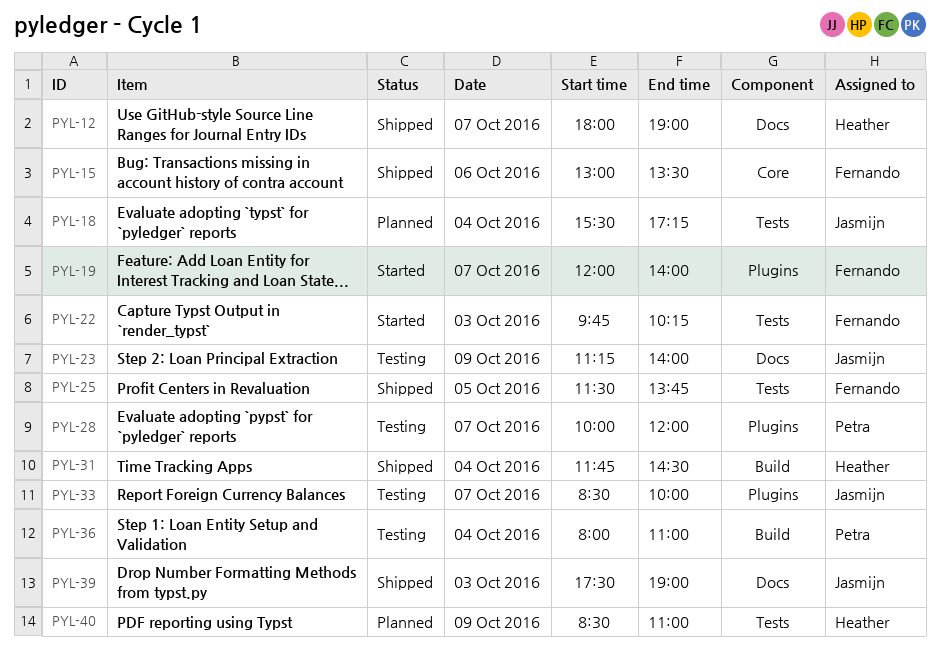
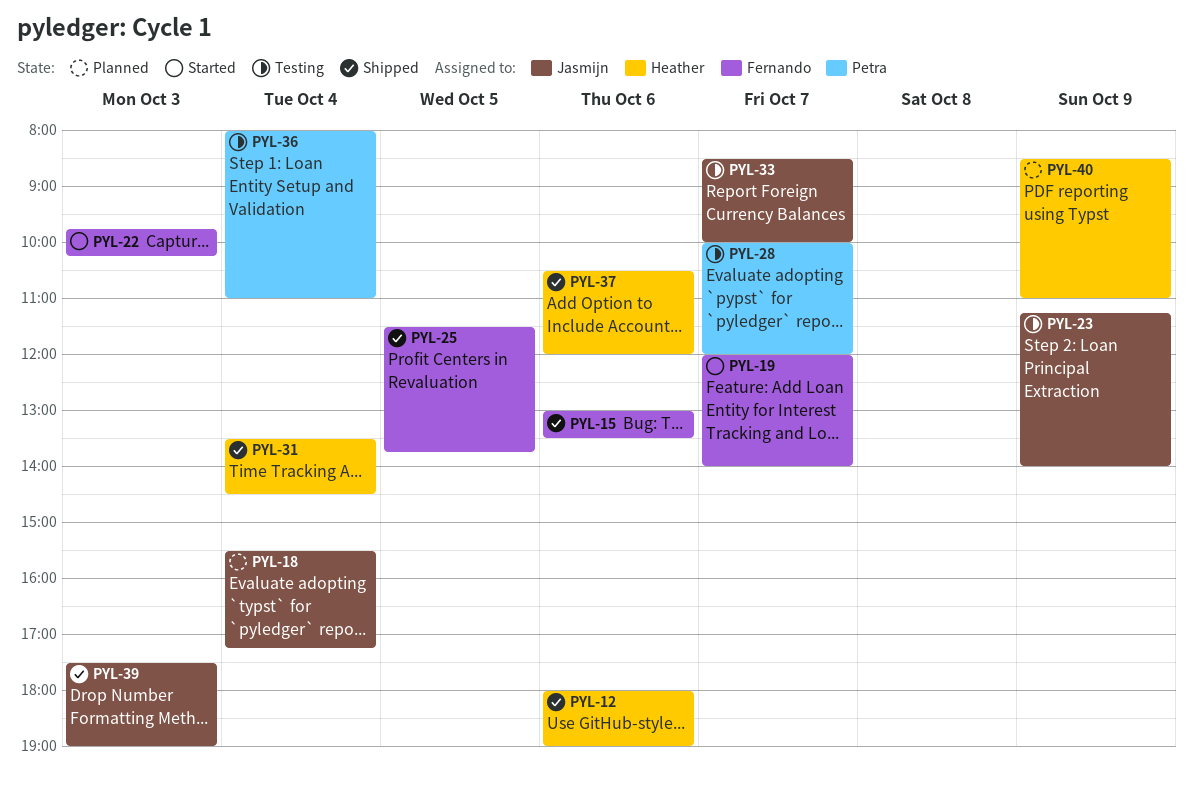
PYL-12, day: Oct 7 -> Oct 6
PYL-31, begins: 11:45 -> 13:30
PYL-37: none -> present

